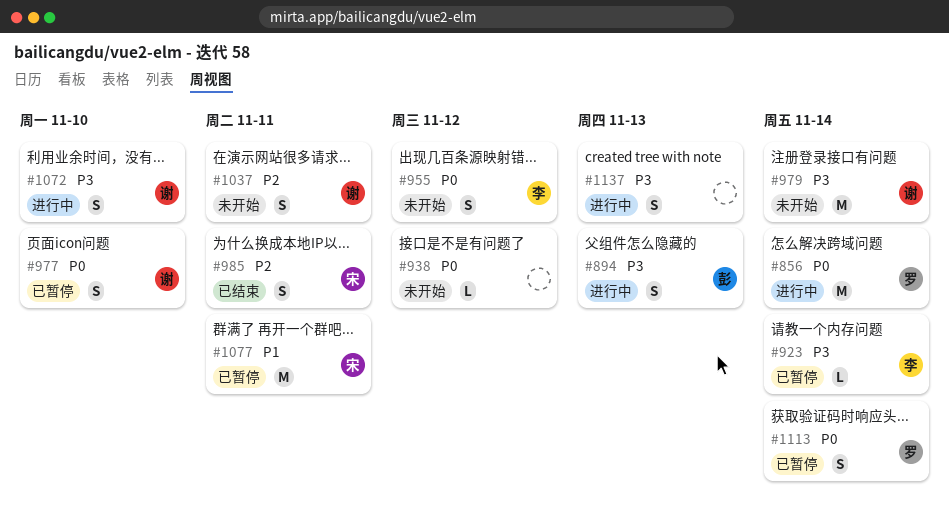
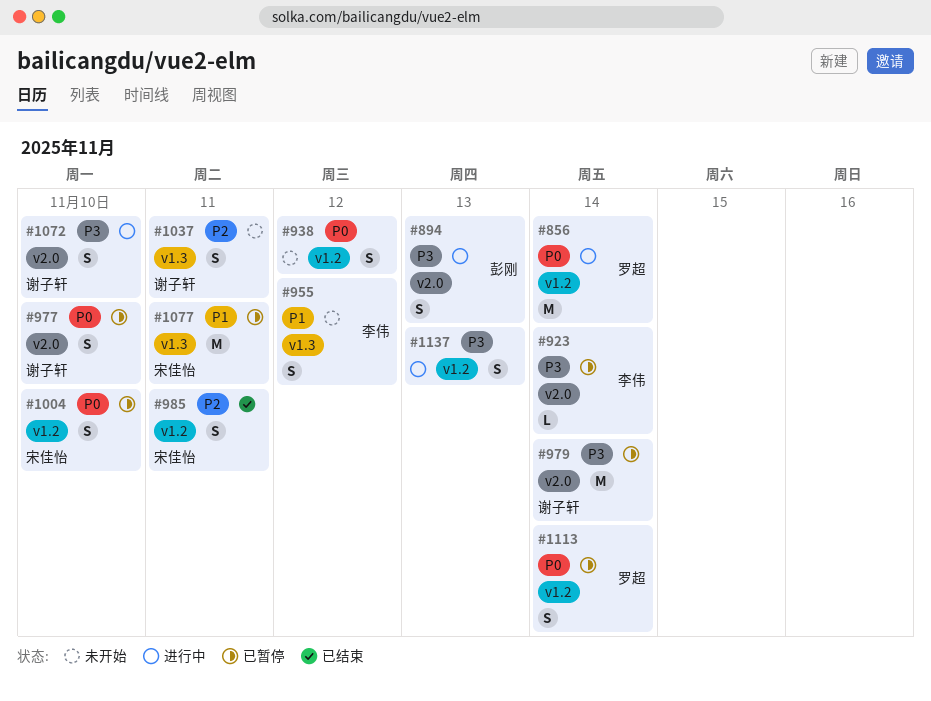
#938, estimate: L -> S
#955, priority: P0 -> P1
#979, status: 未开始 -> 已暂停
#1004: none -> present

